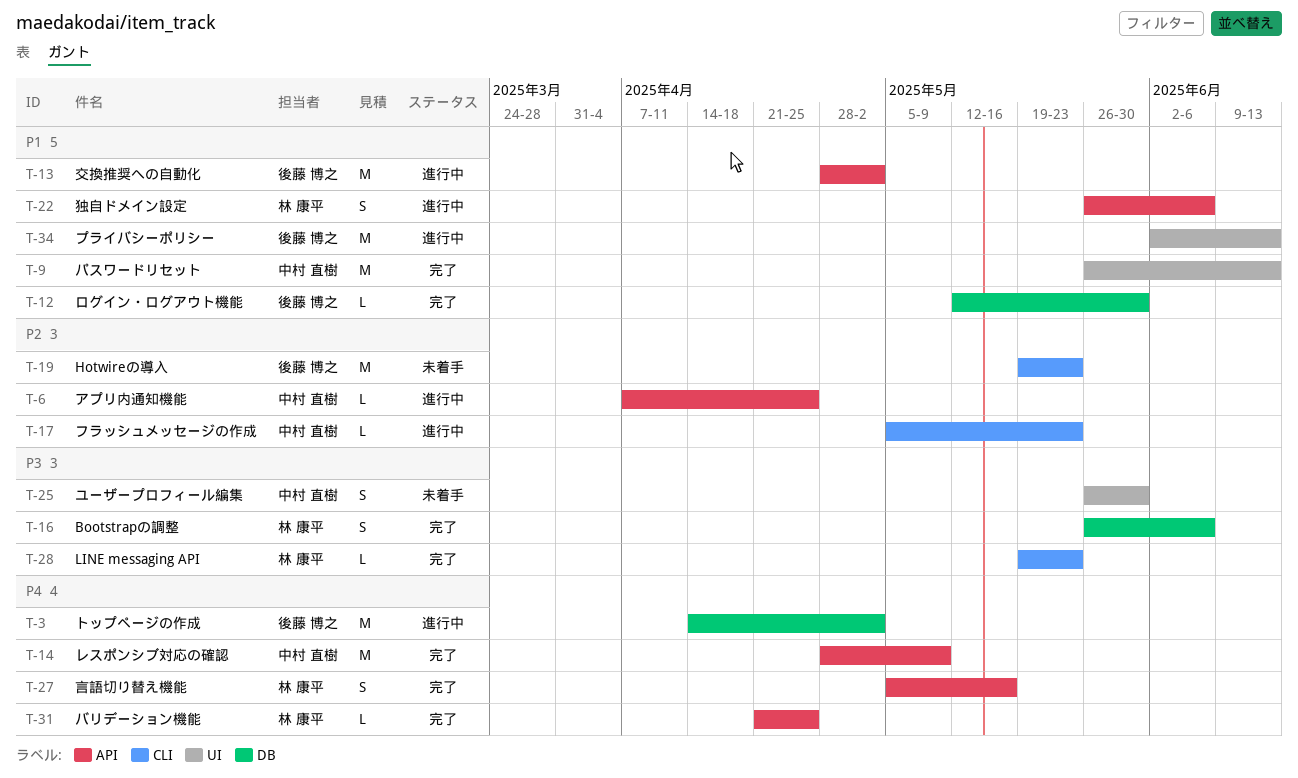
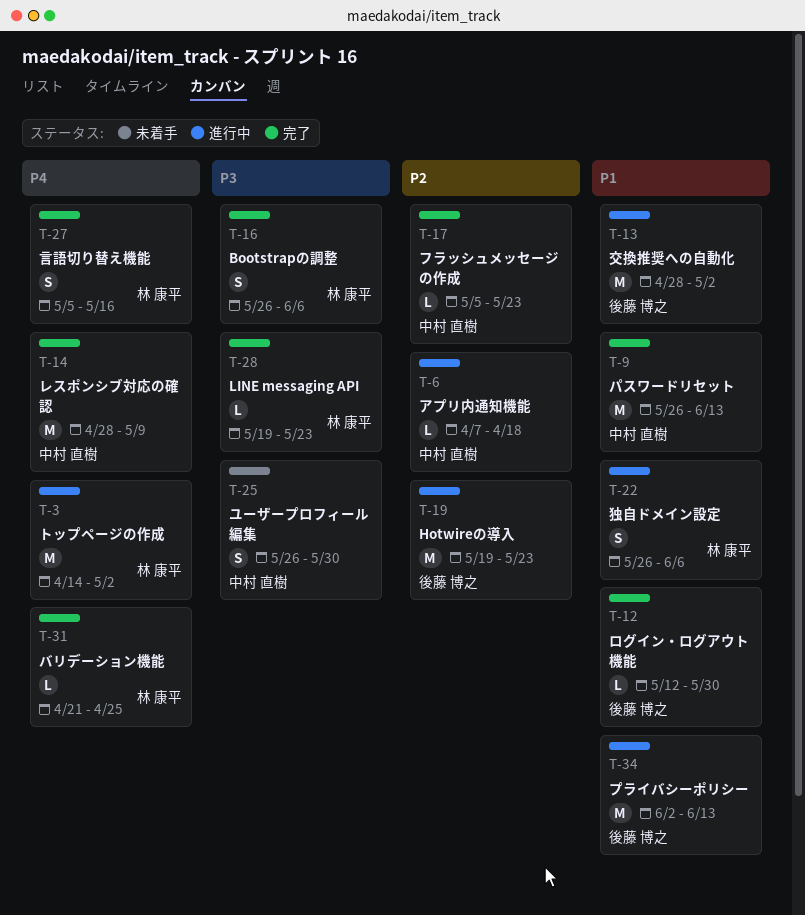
T-3, owner: 後藤 博之 -> 林 康平
T-6, due: Apr 25 -> Apr 18
T-17, status: 進行中 -> 完了
T-19, status: 未着手 -> 進行中

